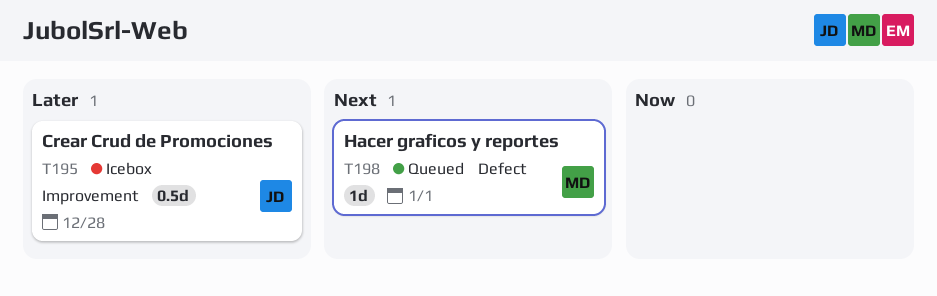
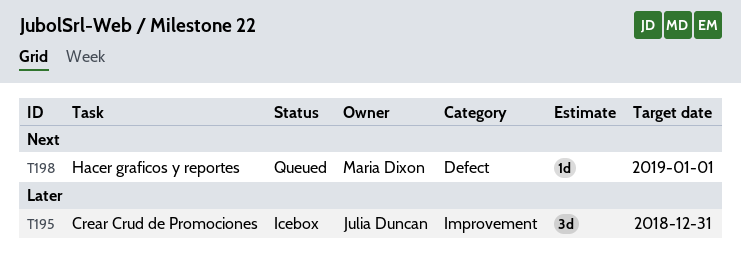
T195, estimate: 0.5d -> 3d
T195, due: Dec 28 -> Dec 31

